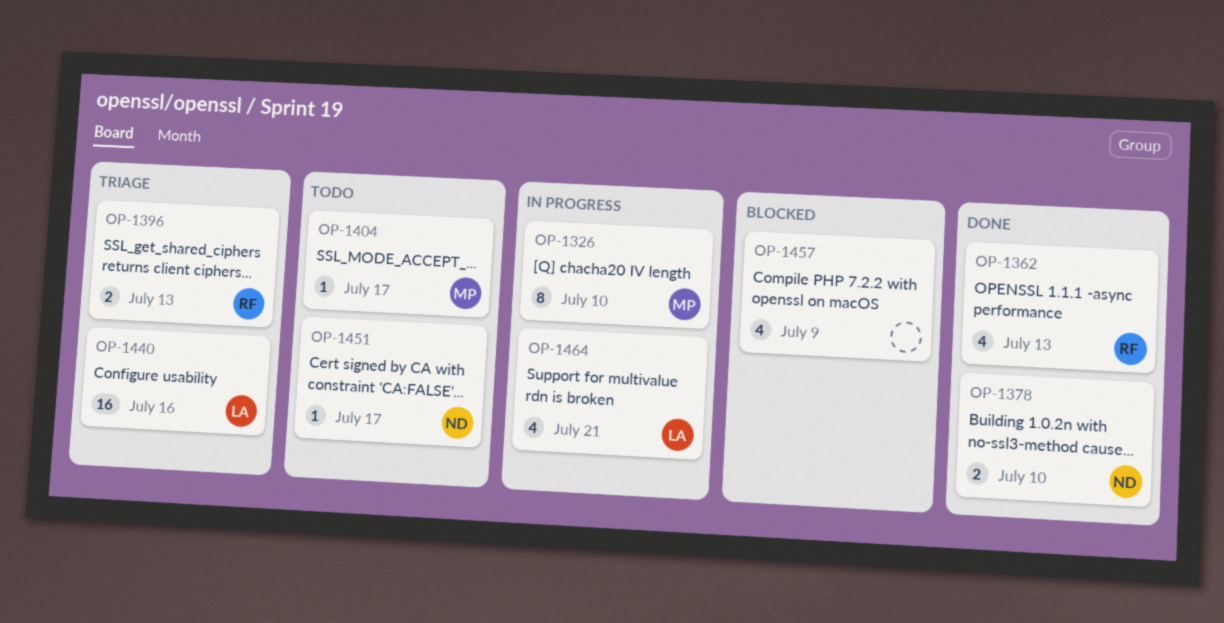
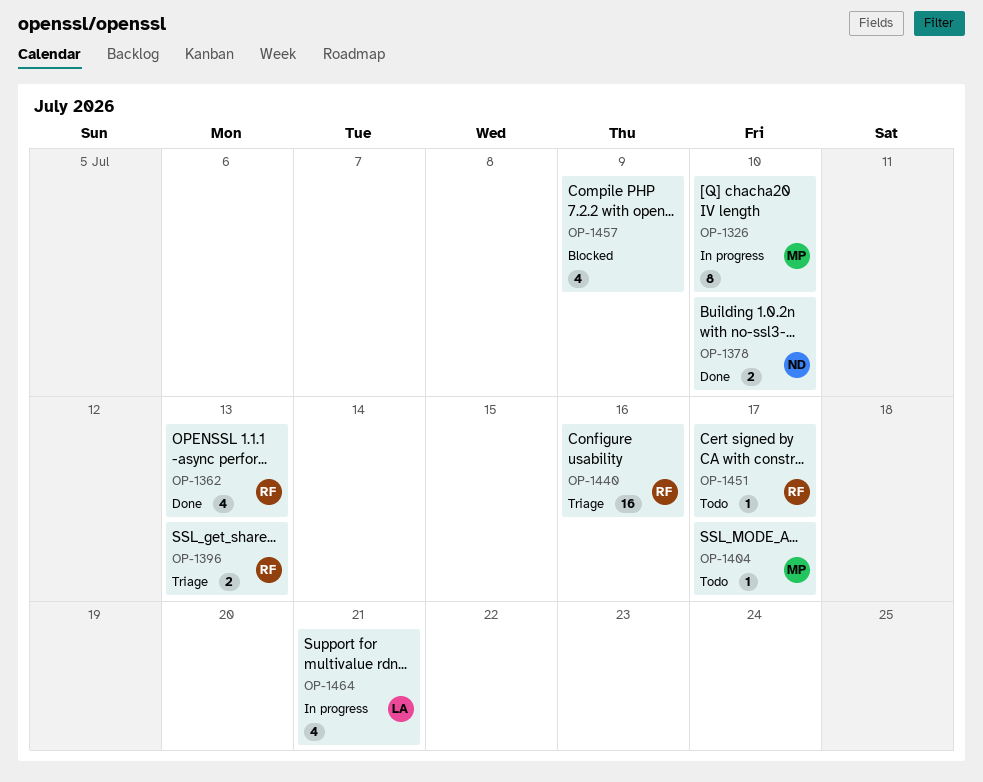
OP-1440, owner: LA -> RF
OP-1451, owner: ND -> RF

